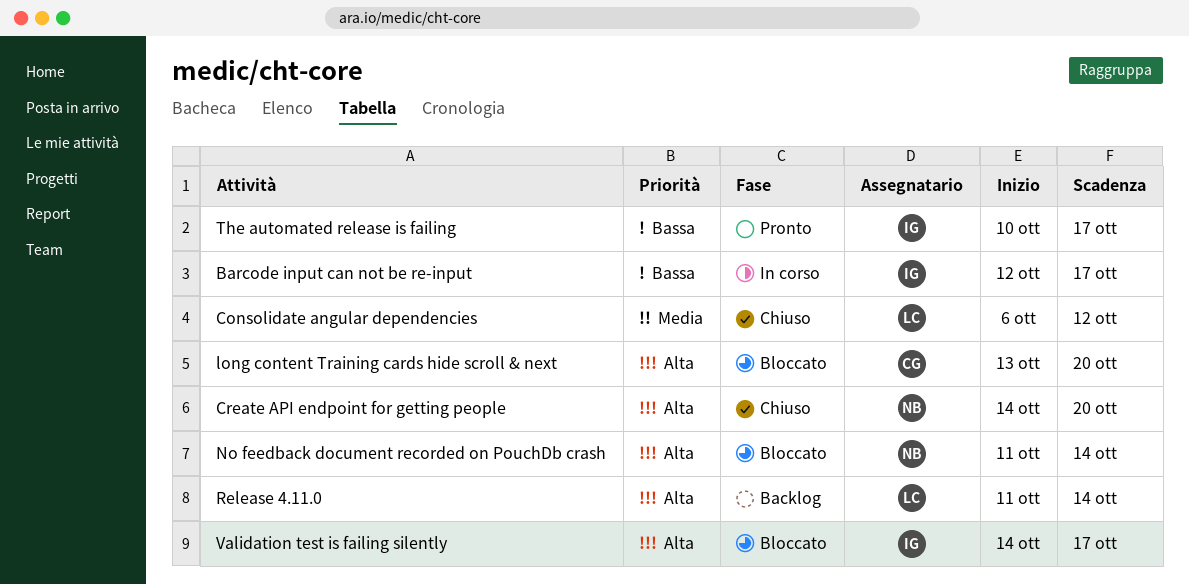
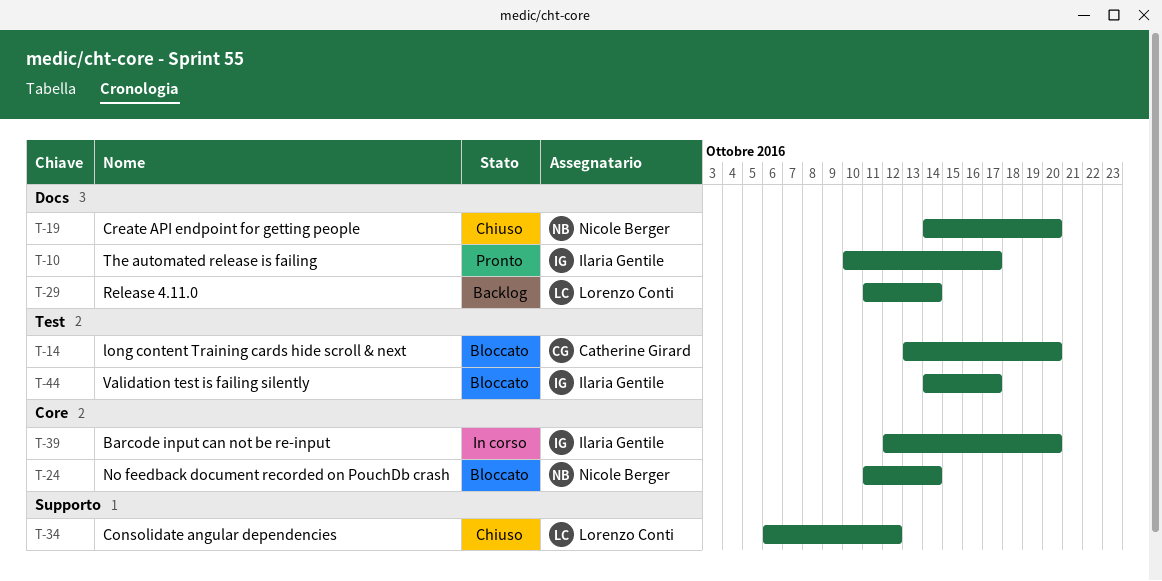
Barcode input can not be re-input, due: Oct 17 -> Oct 20

